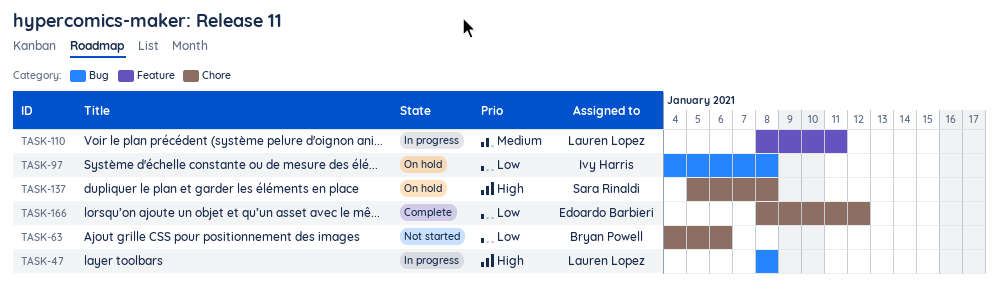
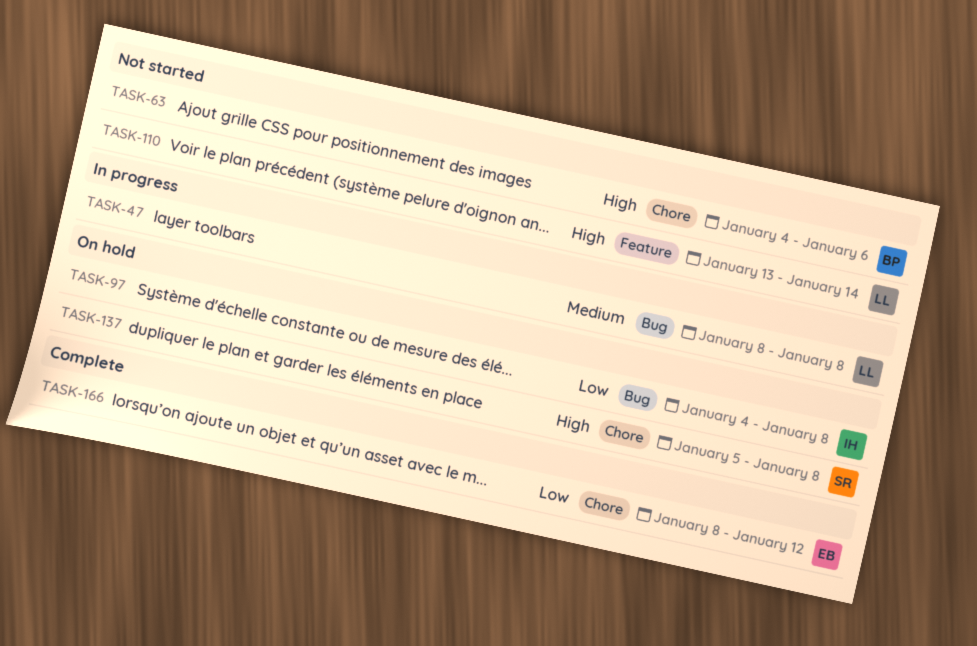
TASK-47, priority: High -> Medium
TASK-63, priority: Low -> High
TASK-110, status: In progress -> Not started
TASK-110, priority: Medium -> High
TASK-110, start: Jan 8 -> Jan 13
TASK-110, due: Jan 11 -> Jan 14

